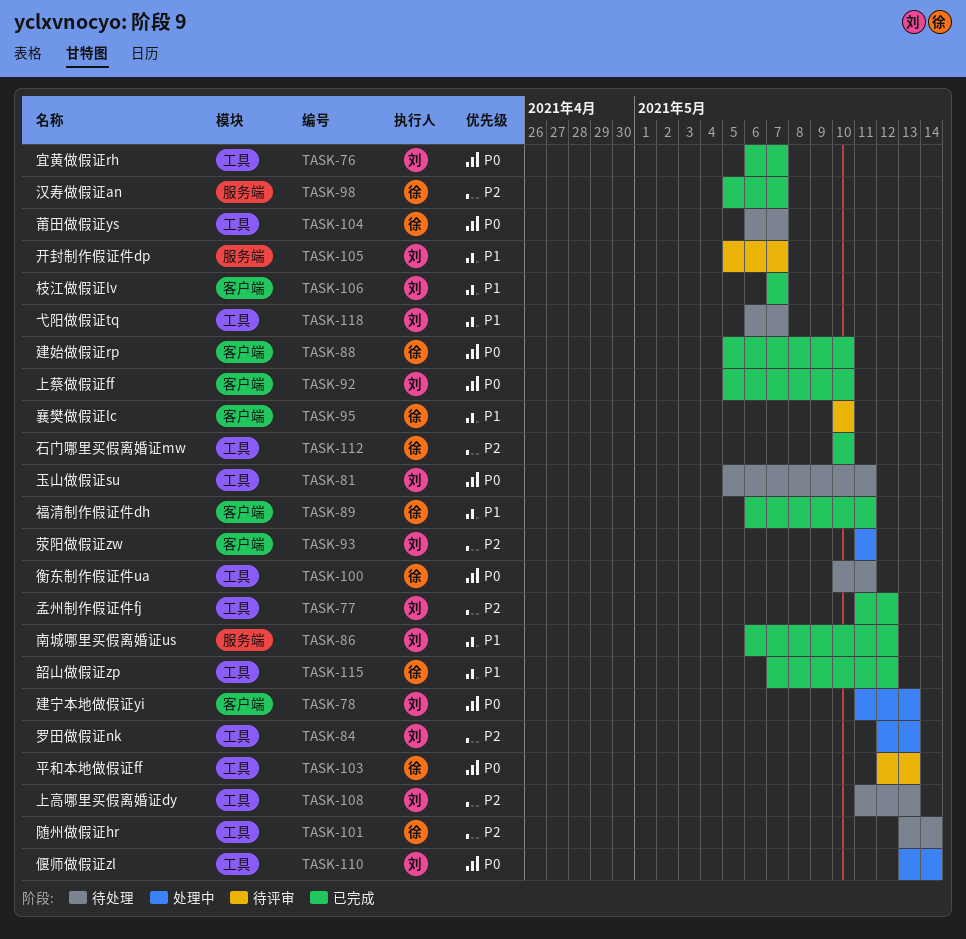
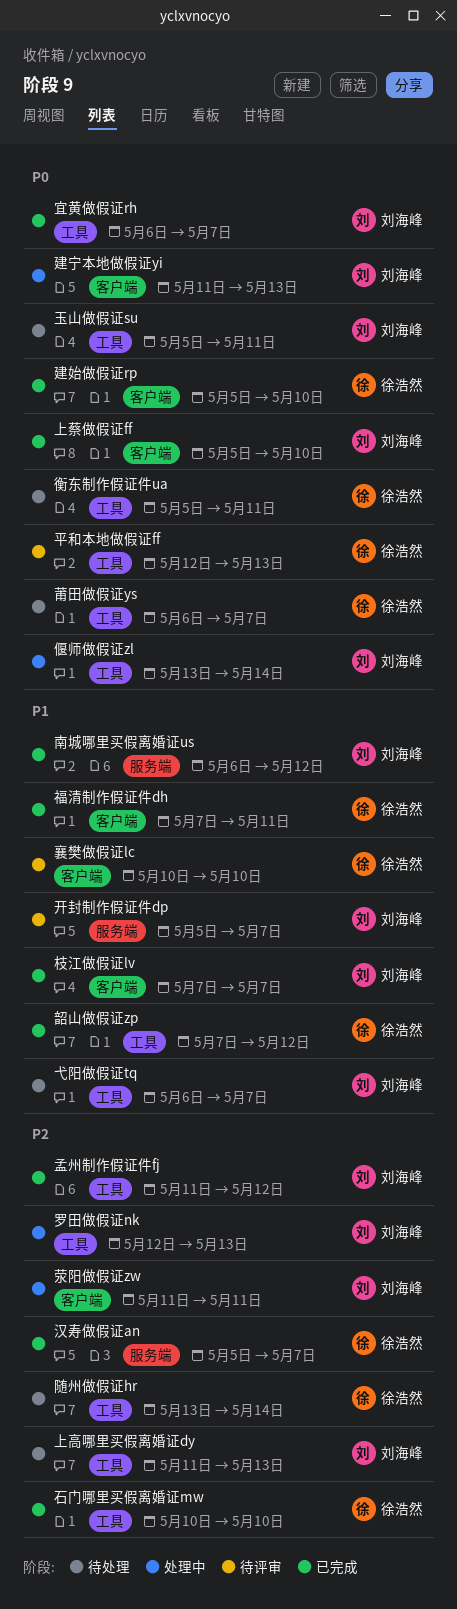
福清制作假证件dh, start: May 6 -> May 7
衡东制作假证件ua, start: May 10 -> May 5

